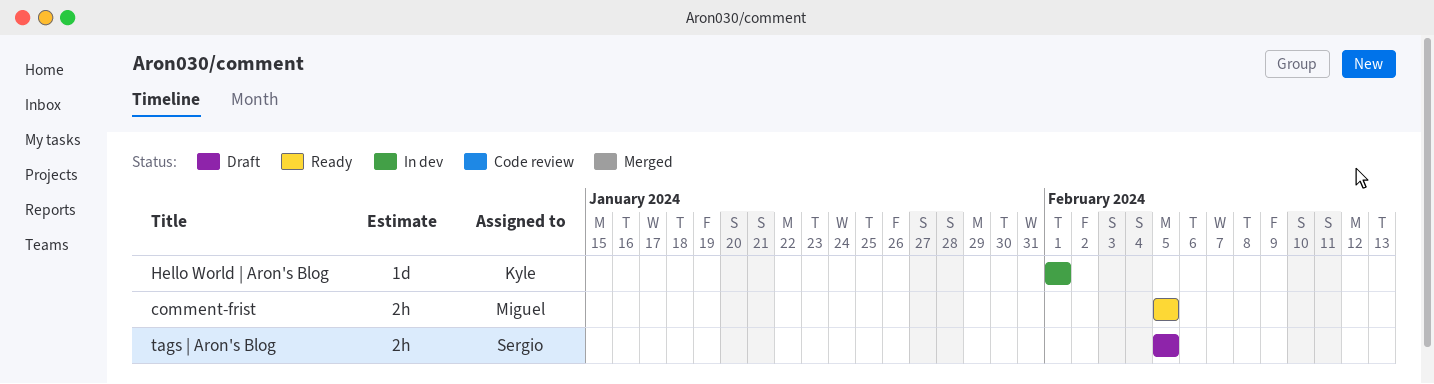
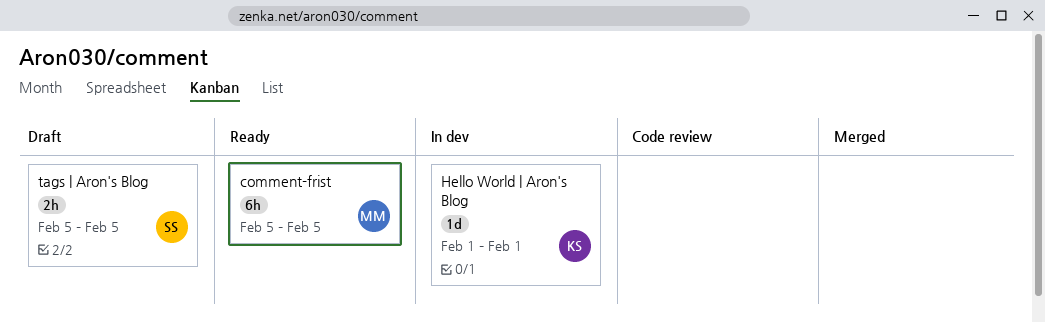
comment-frist, estimate: 2h -> 6h

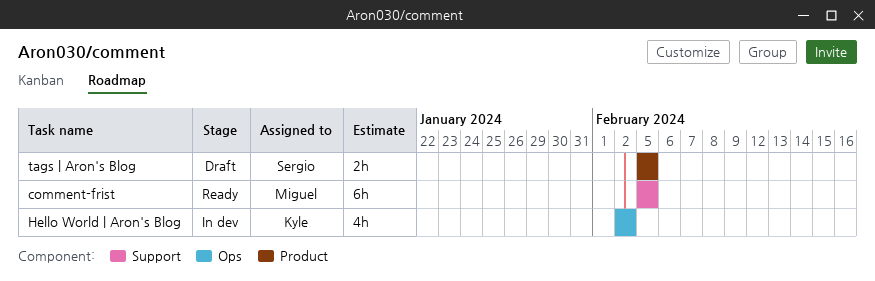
Hello World | Aron's Blog, estimate: 1d -> 4h
Hello World | Aron's Blog, start: Feb 1 -> Feb 2
Hello World | Aron's Blog, due: Feb 1 -> Feb 2

